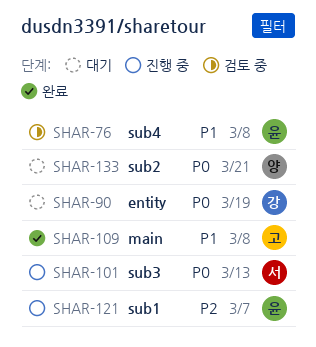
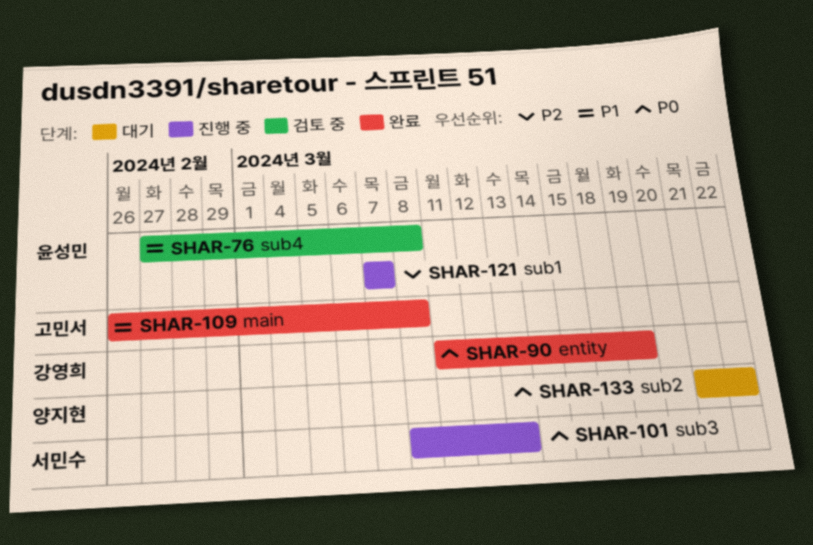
SHAR-90, status: 대기 -> 완료
SHAR-133, due: Mar 21 -> Mar 22

